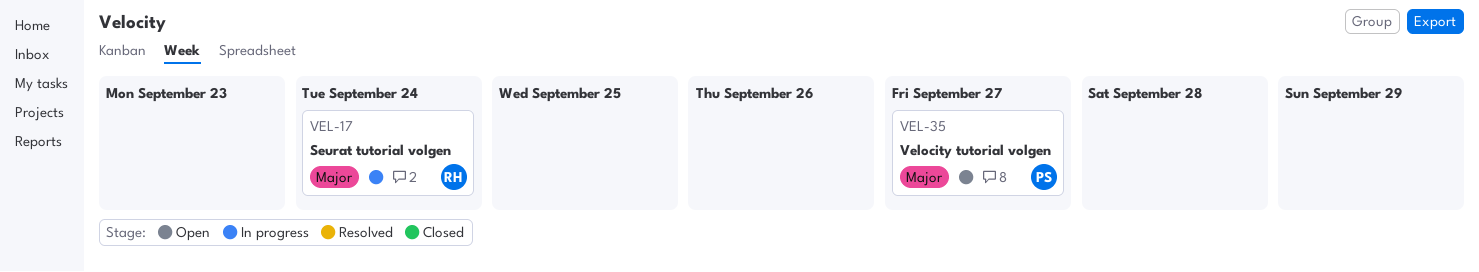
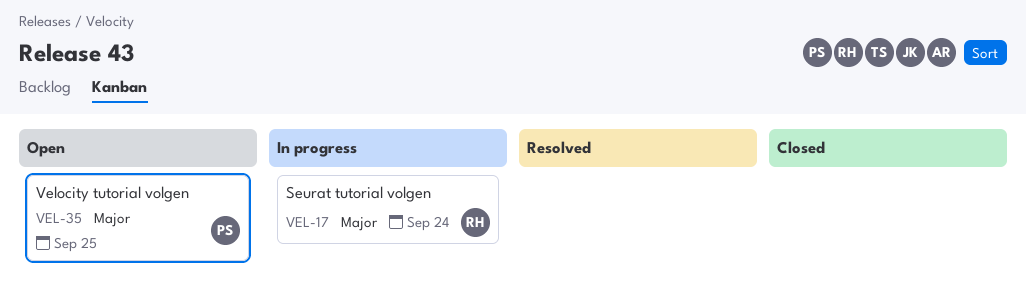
VEL-35, due: Sep 27 -> Sep 25

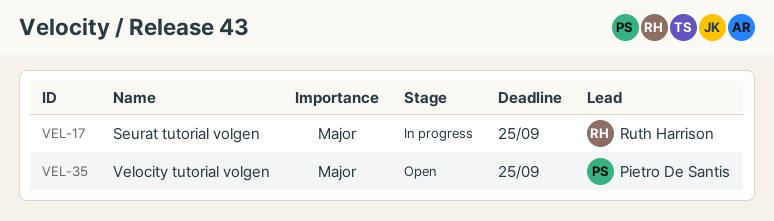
VEL-17, due: Sep 24 -> Sep 25

